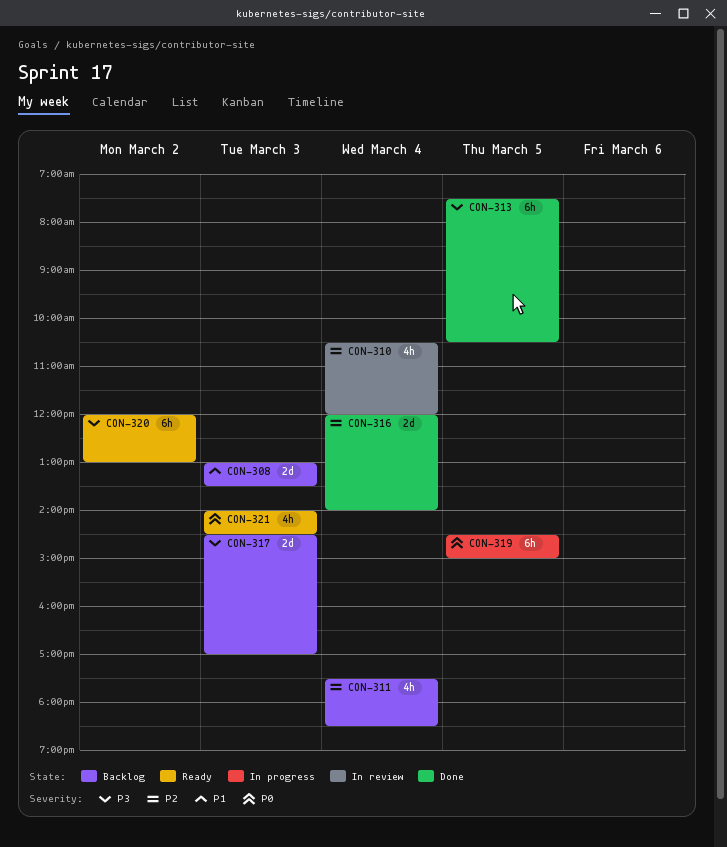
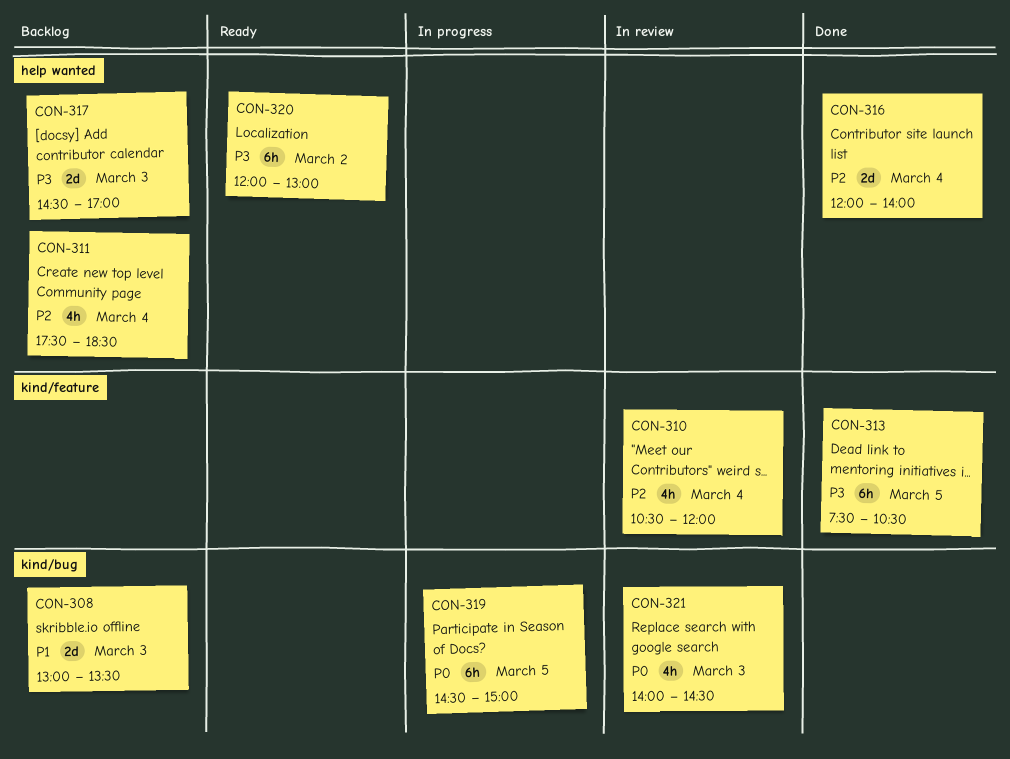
CON-321, status: Ready -> In review

